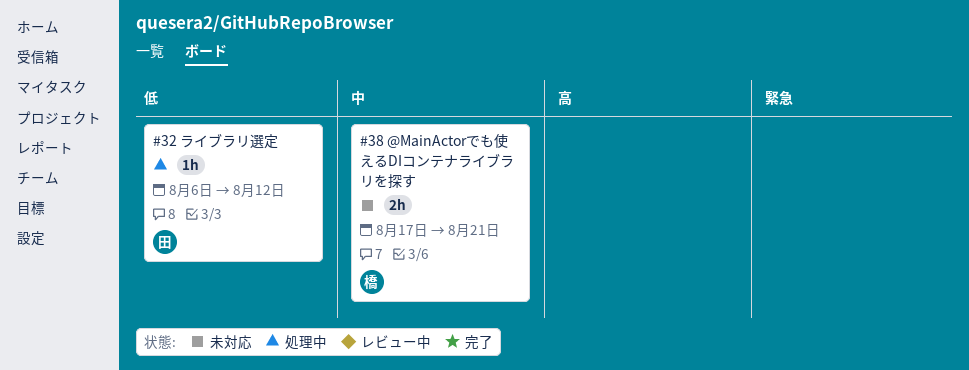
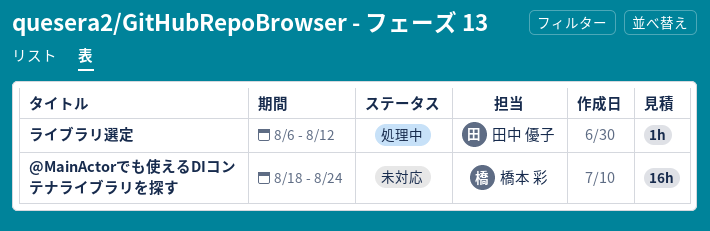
@MainActorでも使えるDIコンテナライブラリを探す, estimate: 2h -> 16h
@MainActorでも使えるDIコンテナライブラリを探す, start: Aug 17 -> Aug 18
@MainActorでも使えるDIコンテナライブラリを探す, due: Aug 21 -> Aug 24

